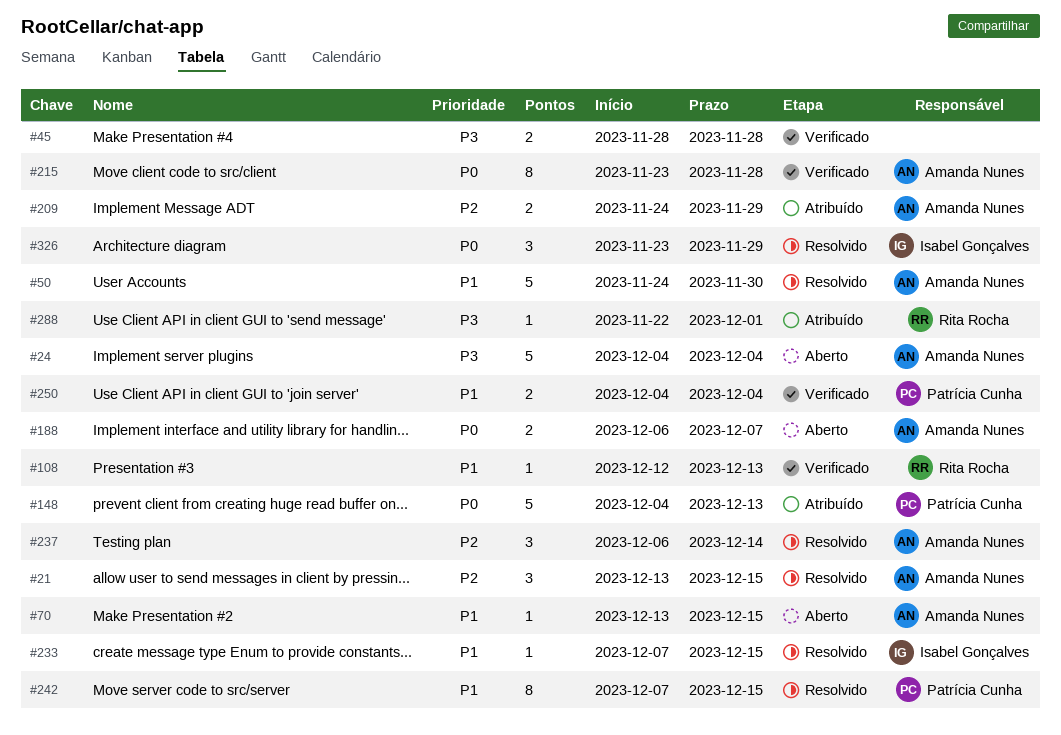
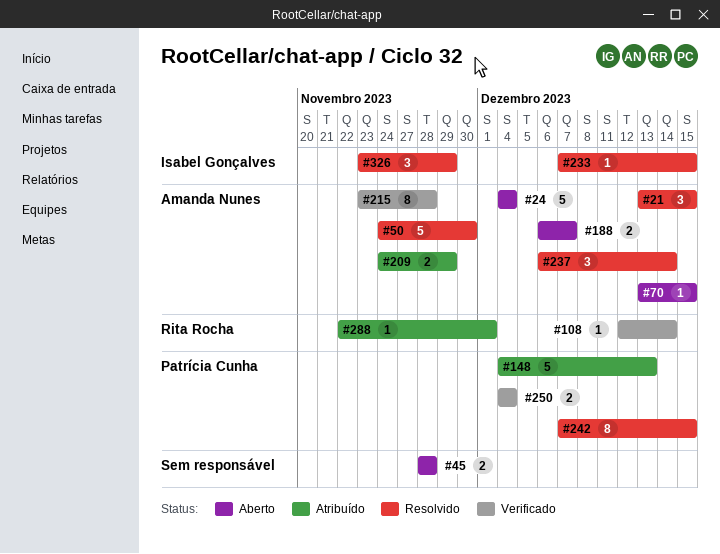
#45, status: Verificado -> Aberto
#108, due: Dec 13 -> Dec 14

